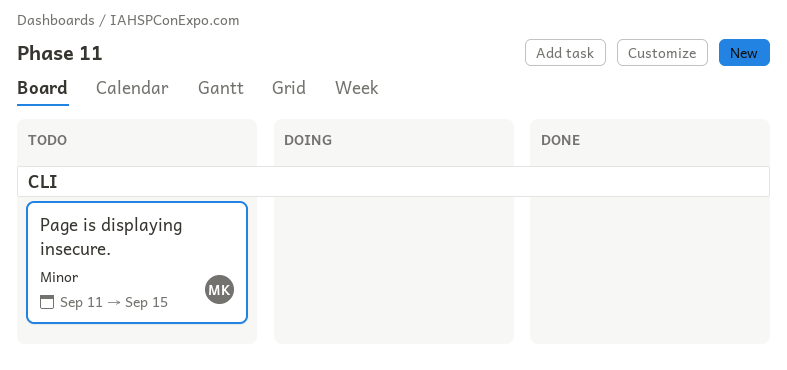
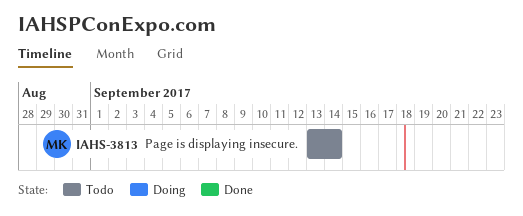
Page is displaying insecure., start: Sep 11 -> Sep 13
Page is displaying insecure., due: Sep 15 -> Sep 14

